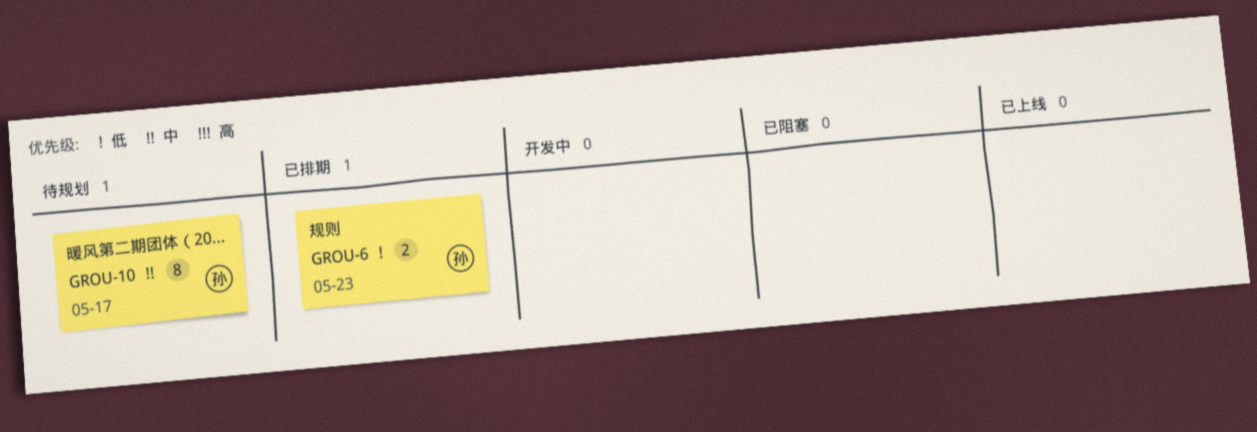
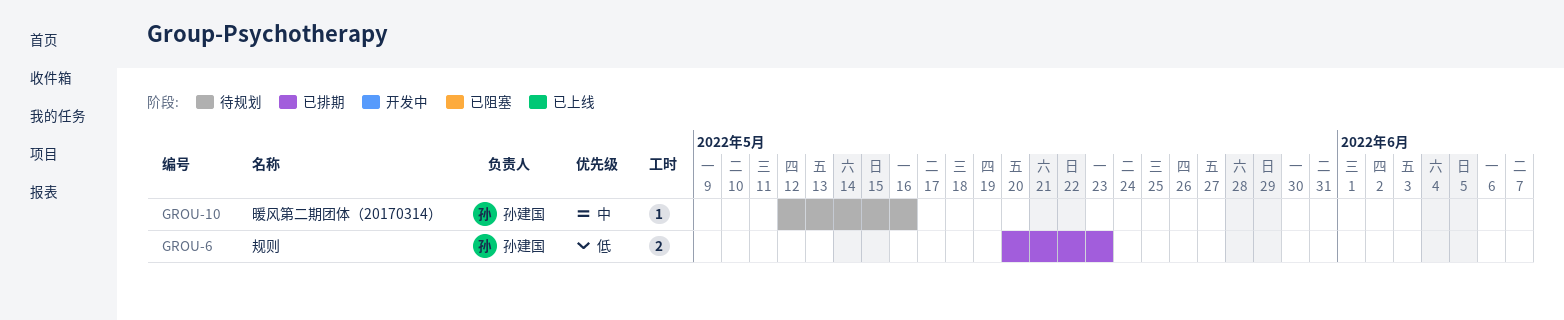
GROU-10, estimate: 8 -> 1
GROU-10, due: May 17 -> May 16

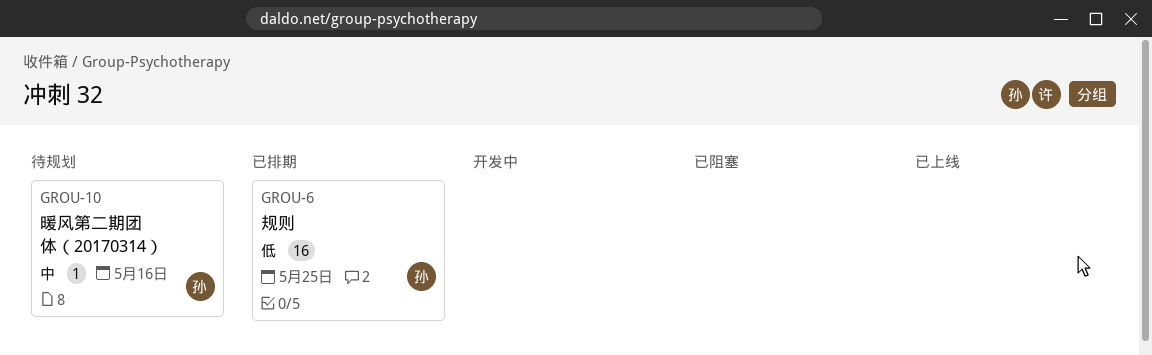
GROU-6, estimate: 2 -> 16
GROU-6, due: May 23 -> May 25

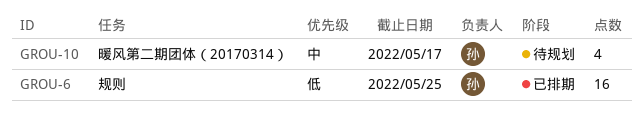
GROU-10, estimate: 1 -> 4
GROU-10, due: May 16 -> May 17

